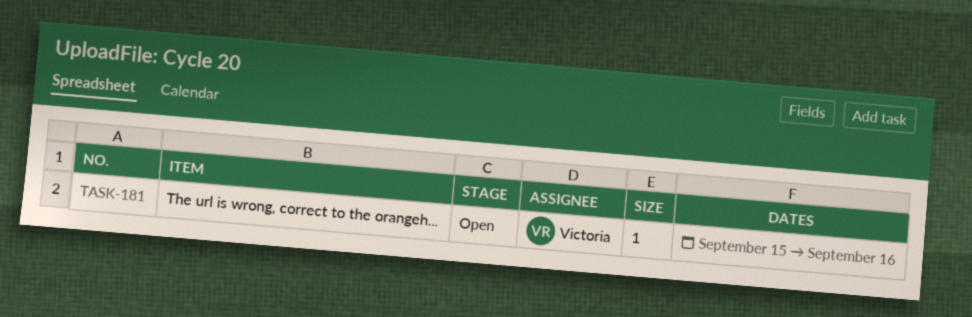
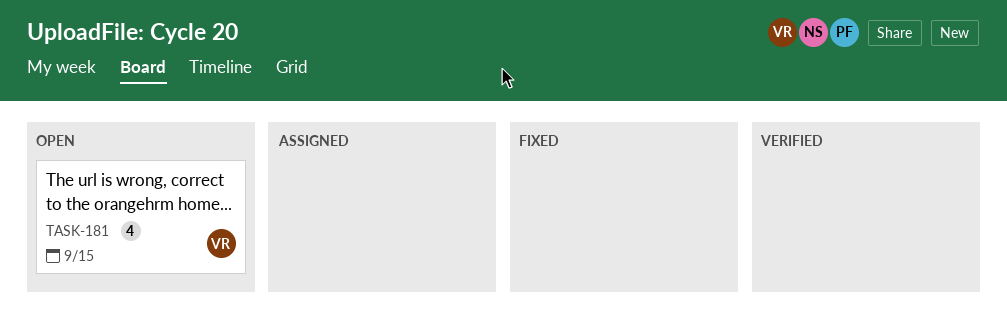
TASK-181, estimate: 1 -> 4
TASK-181, due: Sep 16 -> Sep 15

